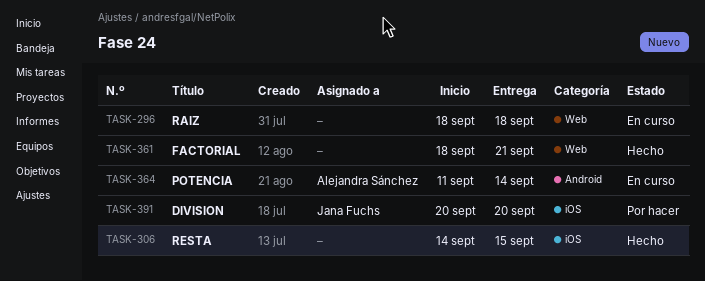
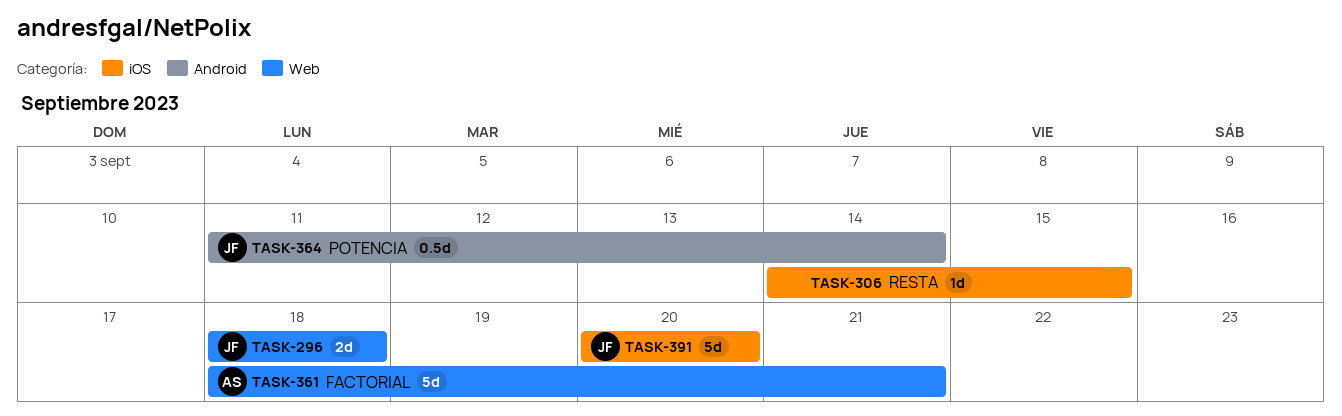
TASK-296, owner: none -> Jana Fuchs
TASK-361, owner: none -> Alejandra Sánchez
TASK-364, owner: Alejandra Sánchez -> Jana Fuchs

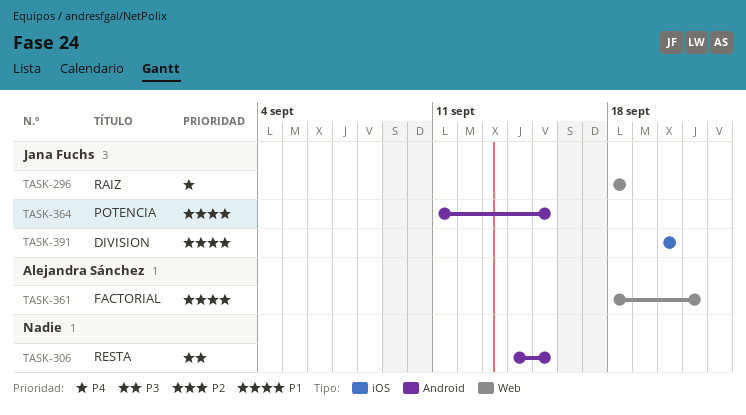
TASK-306, label: iOS -> Android
TASK-364, due: Sep 14 -> Sep 15

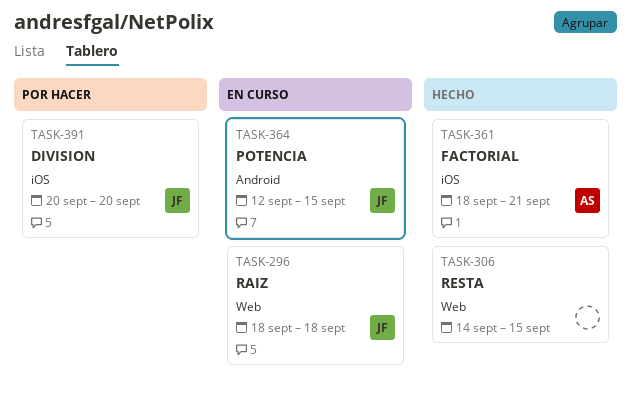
TASK-306, label: Android -> Web
TASK-361, label: Web -> iOS
TASK-364, start: Sep 11 -> Sep 12

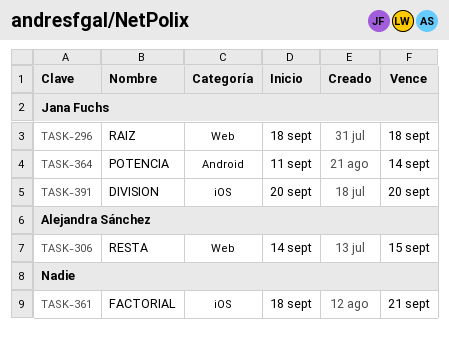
TASK-306, owner: none -> Alejandra Sánchez
TASK-361, owner: Alejandra Sánchez -> none
TASK-364, start: Sep 12 -> Sep 11
TASK-364, due: Sep 15 -> Sep 14

